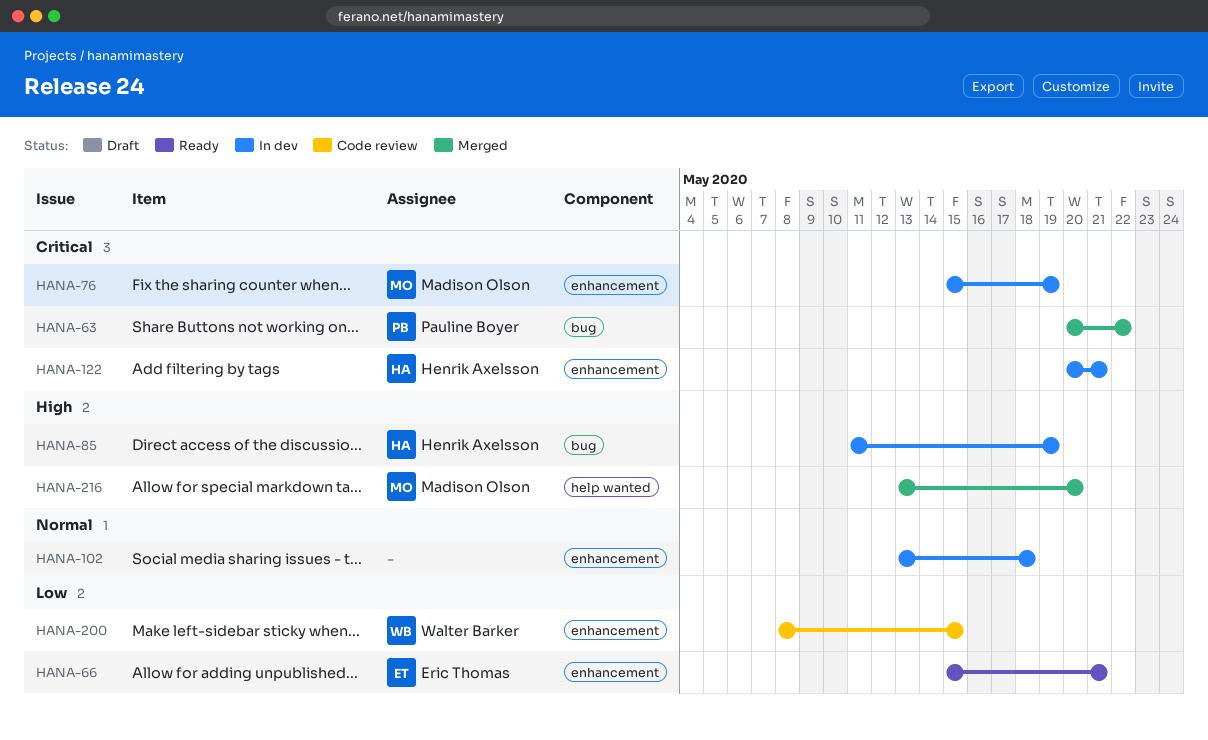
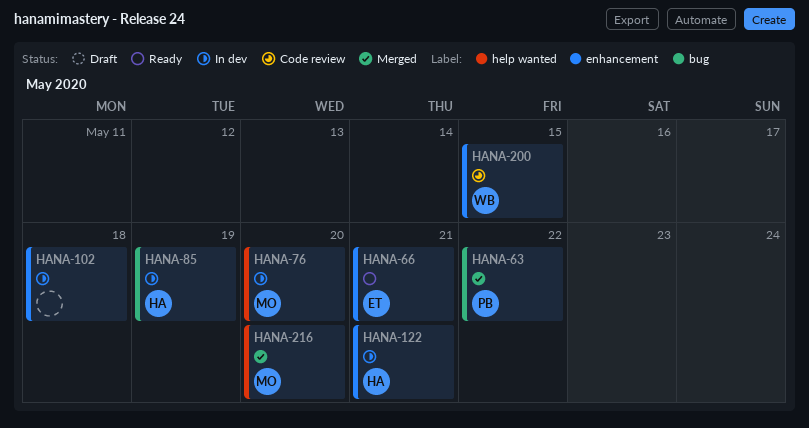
HANA-76, label: enhancement -> help wanted
HANA-76, due: May 19 -> May 20

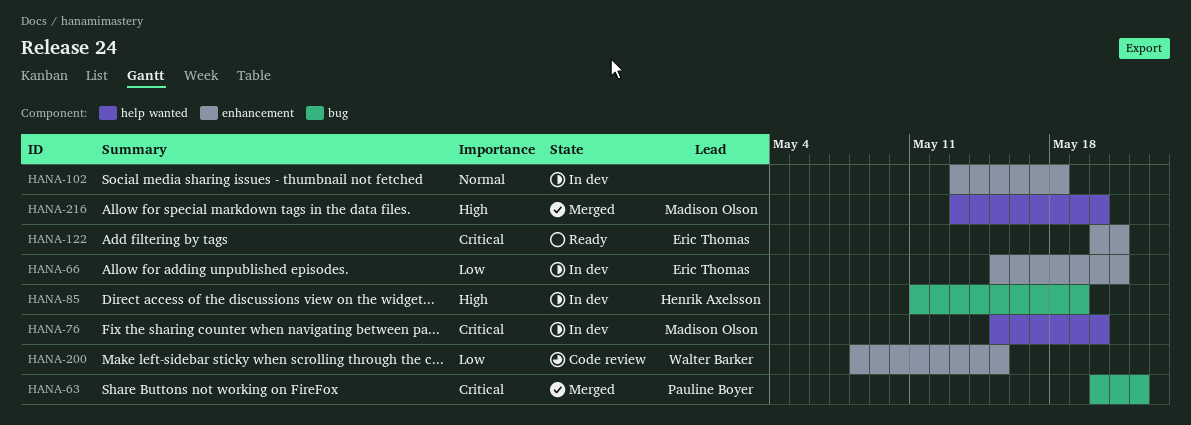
HANA-66, status: Ready -> In dev
HANA-122, status: In dev -> Ready
HANA-122, owner: Henrik Axelsson -> Eric Thomas

